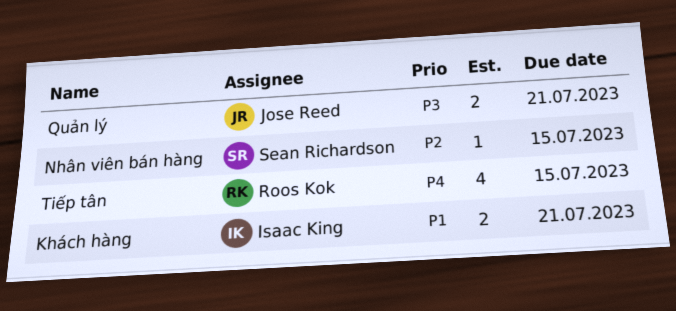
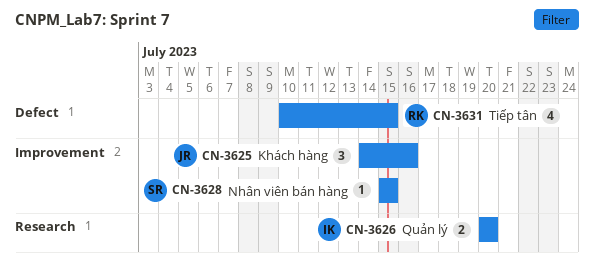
Khách hàng, owner: Isaac King -> Jose Reed
Khách hàng, estimate: 2 -> 3
Khách hàng, due: Jul 21 -> Jul 16
Quản lý, owner: Jose Reed -> Isaac King
Quản lý, due: Jul 21 -> Jul 20

